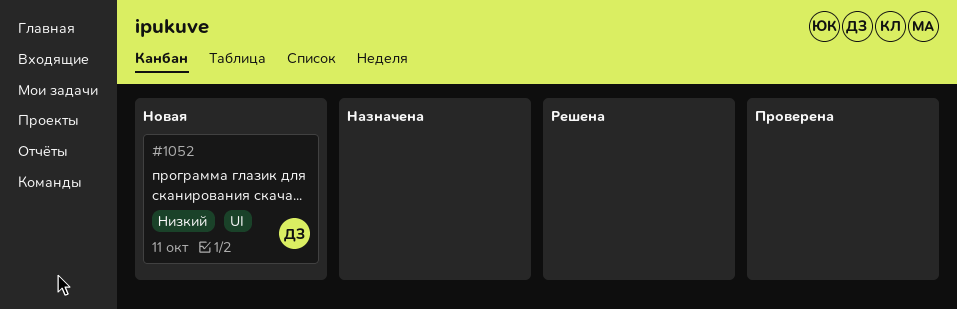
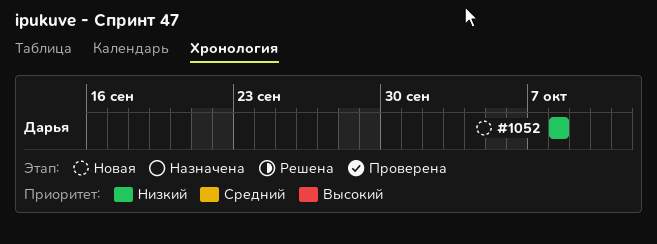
#1052, due: Oct 11 -> Oct 8

